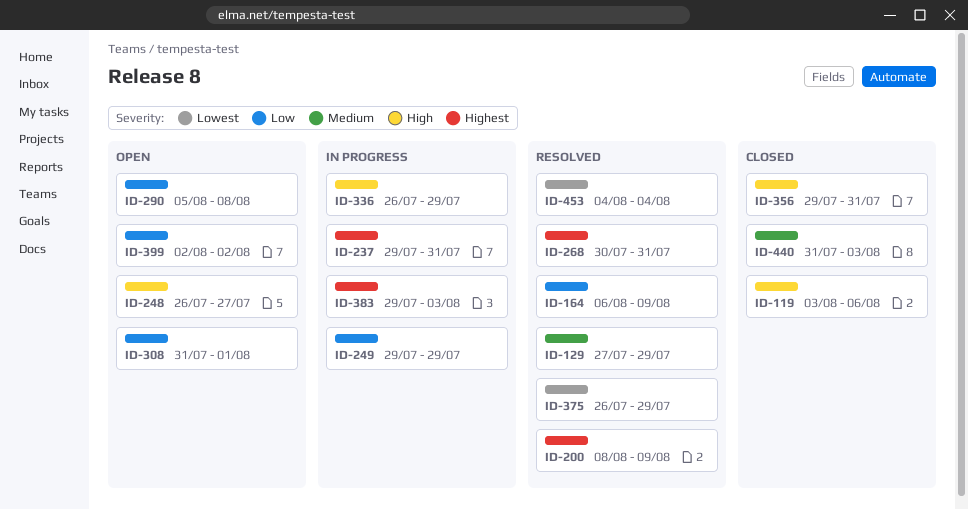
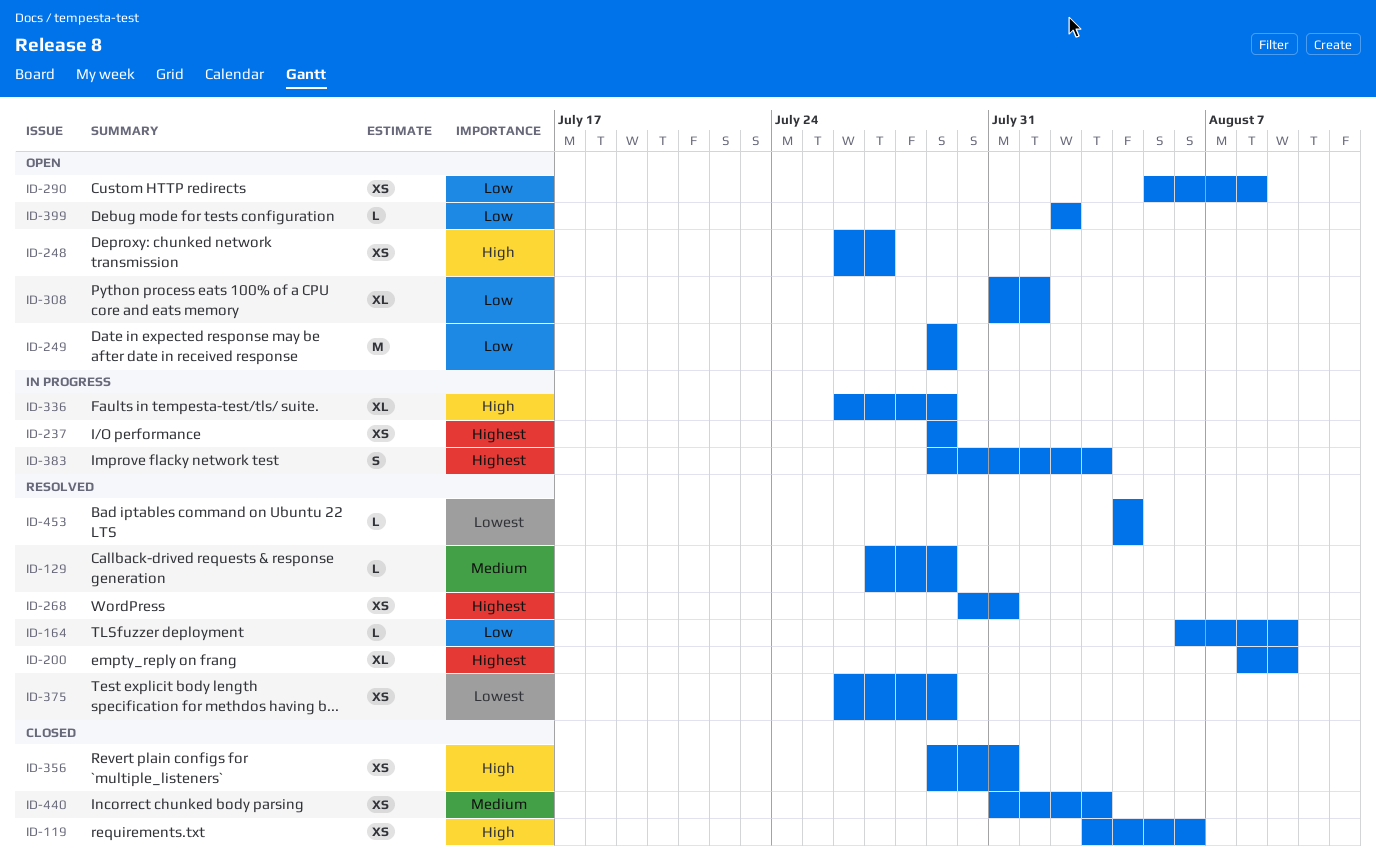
ID-237, due: Jul 31 -> Jul 29
ID-249, status: In progress -> Open

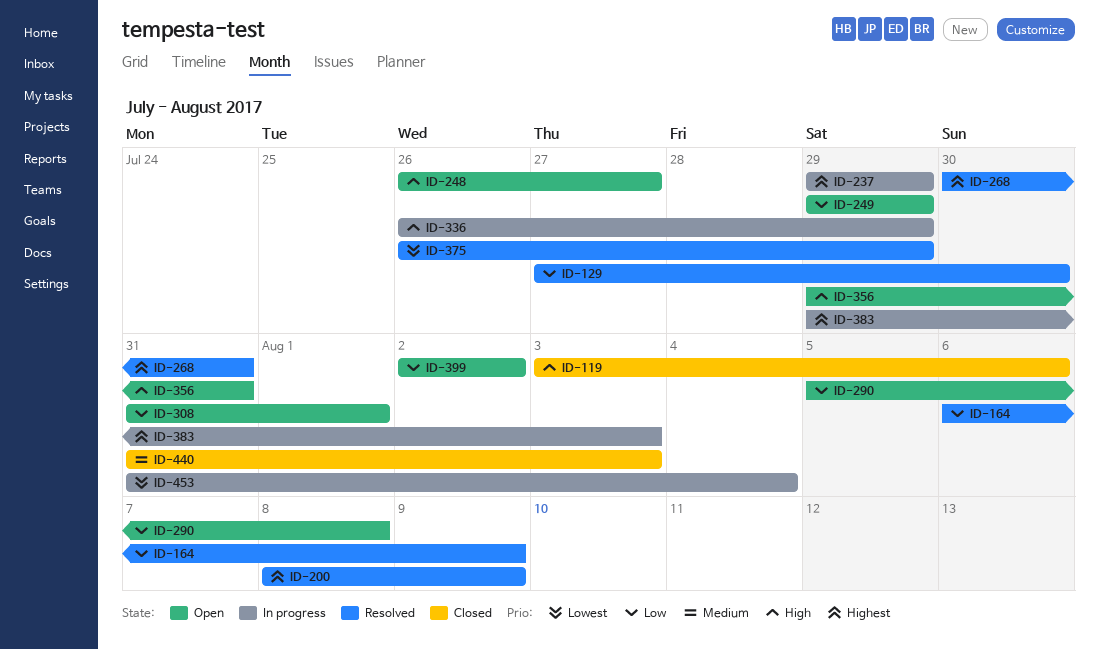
ID-129, priority: Medium -> Low
ID-129, due: Jul 29 -> Jul 30
ID-356, status: Closed -> Open
ID-453, status: Resolved -> In progress
ID-453, start: Aug 4 -> Jul 31

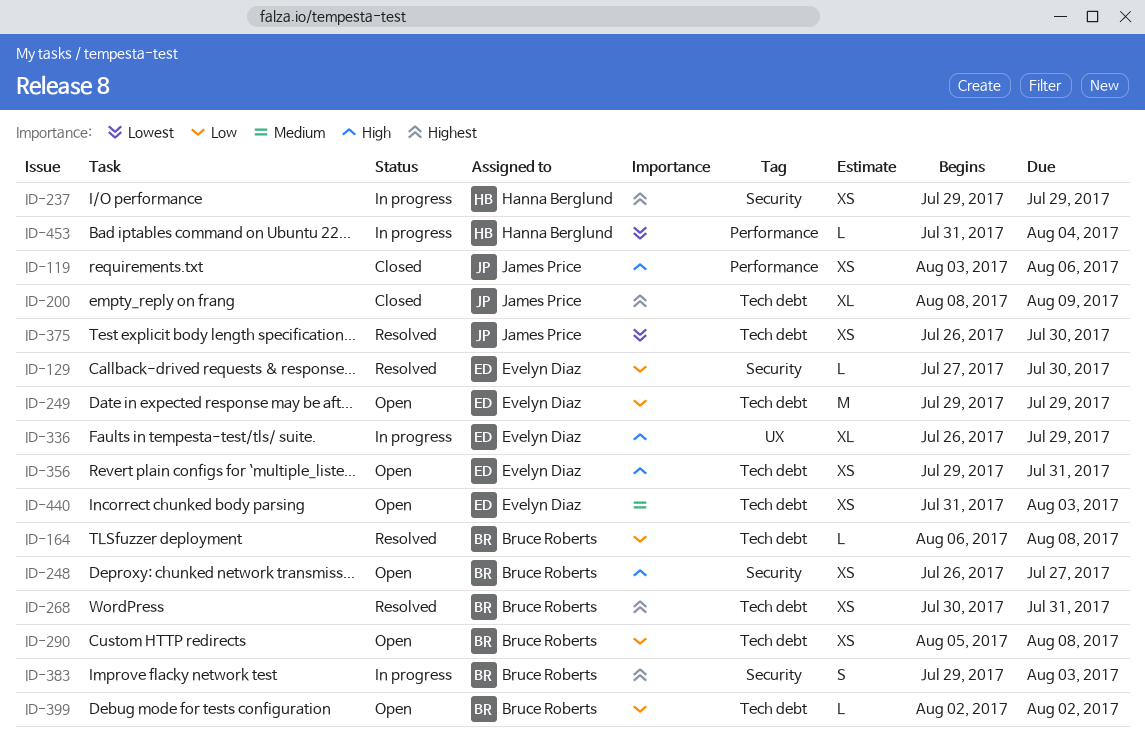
ID-164, due: Aug 9 -> Aug 8
ID-200, status: Resolved -> Closed
ID-308: present -> none
ID-375, due: Jul 29 -> Jul 30
ID-440, status: Closed -> Open

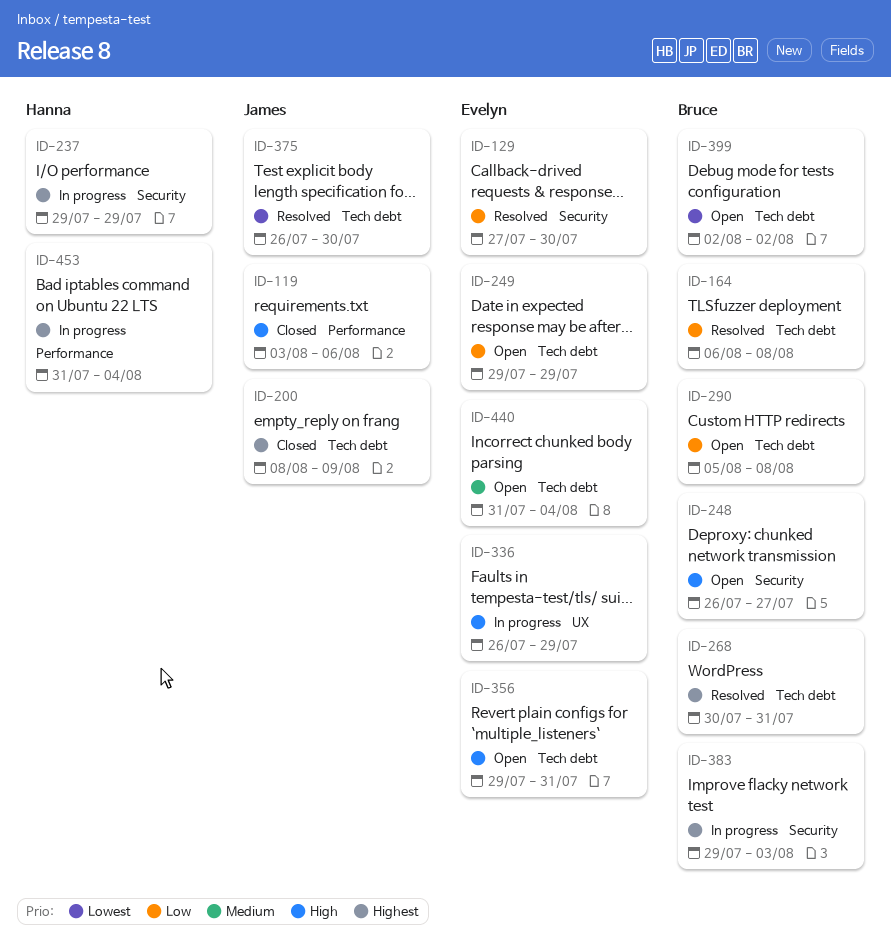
ID-399, priority: Low -> Lowest
ID-440, due: Aug 3 -> Aug 4
ID-453, priority: Lowest -> Highest

